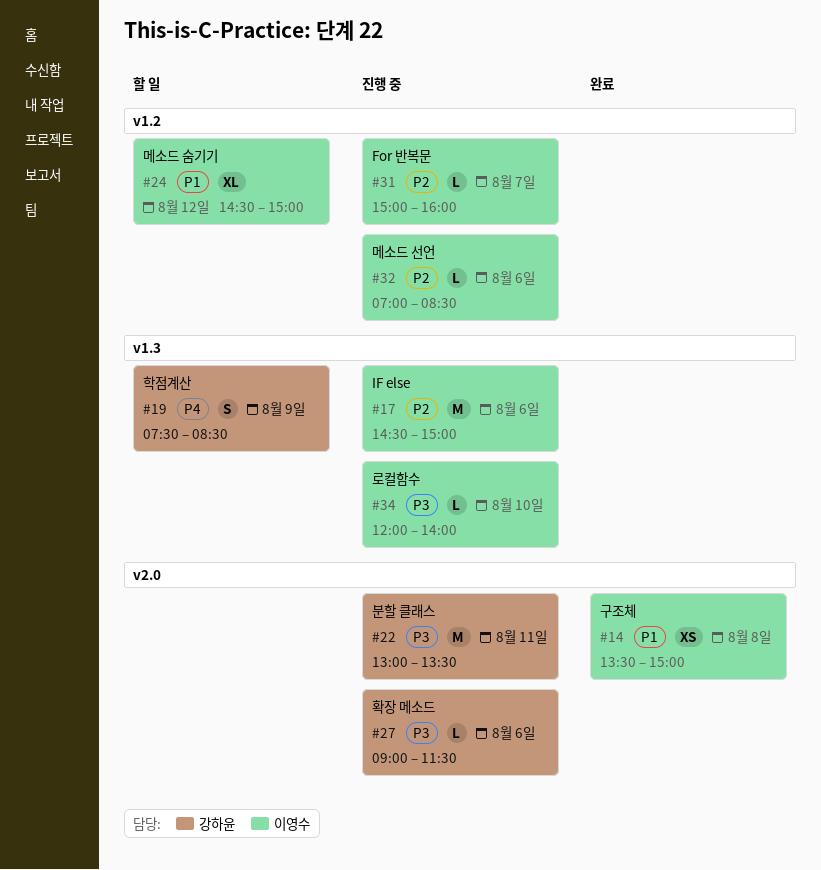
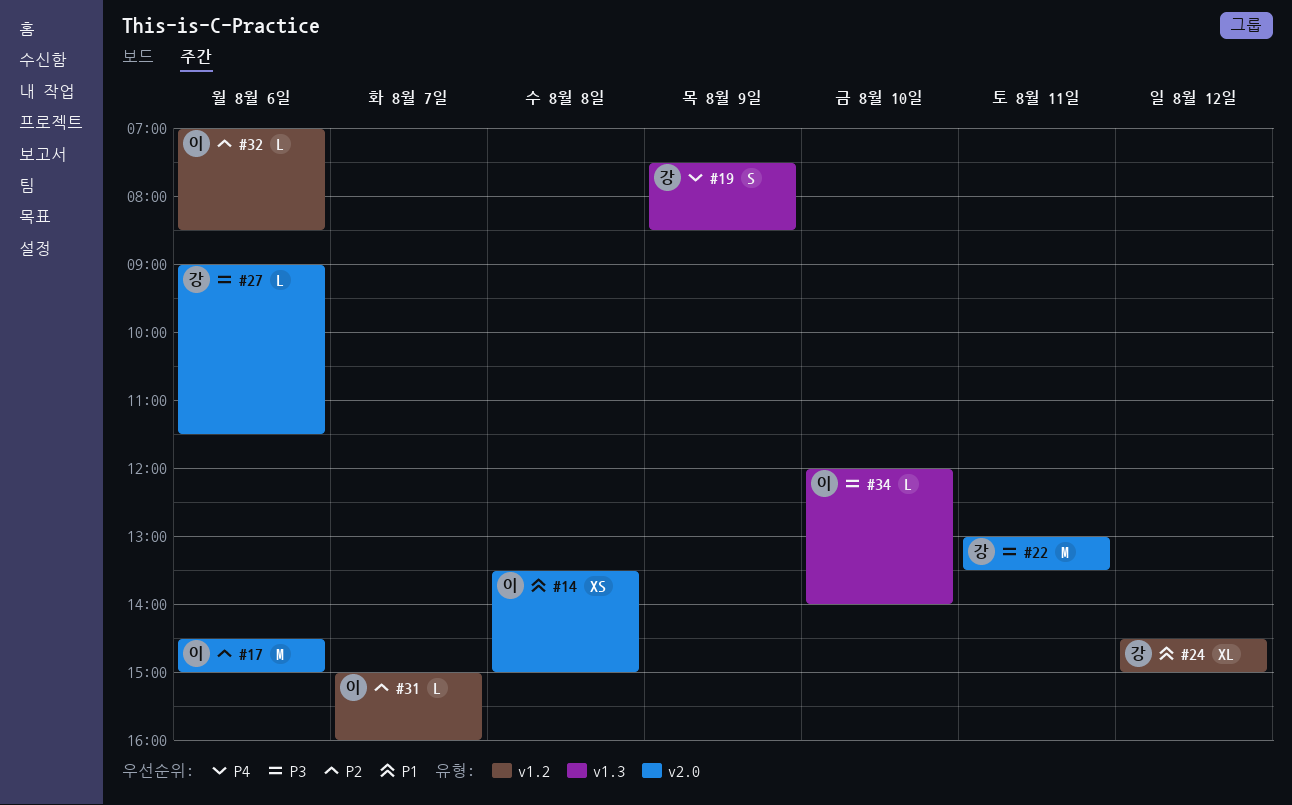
#17, label: v1.3 -> v2.0
#24, owner: 이영수 -> 강하윤

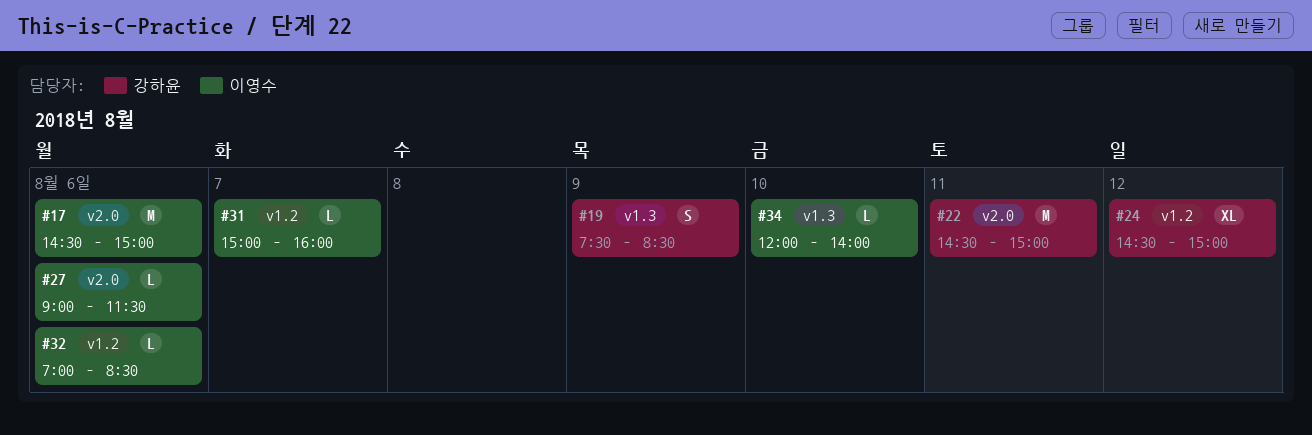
#14: present -> none
#22, begins: 13:00 -> 14:30
#22, ends: 13:30 -> 15:00
#27, owner: 강하윤 -> 이영수

